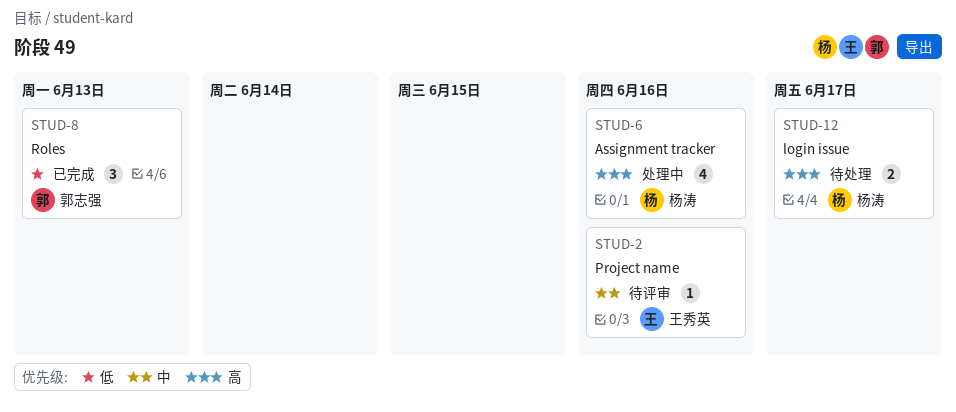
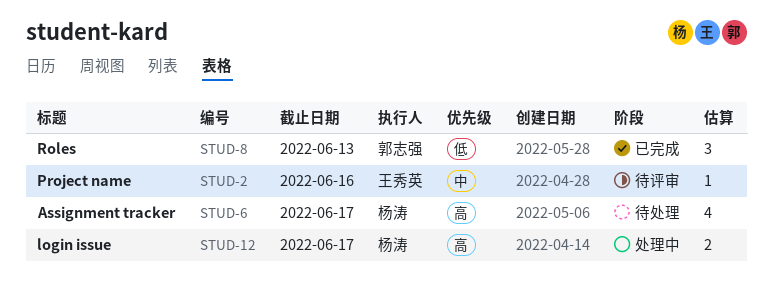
STUD-6, status: 处理中 -> 待处理
STUD-6, due: Jun 16 -> Jun 17
STUD-12, status: 待处理 -> 处理中

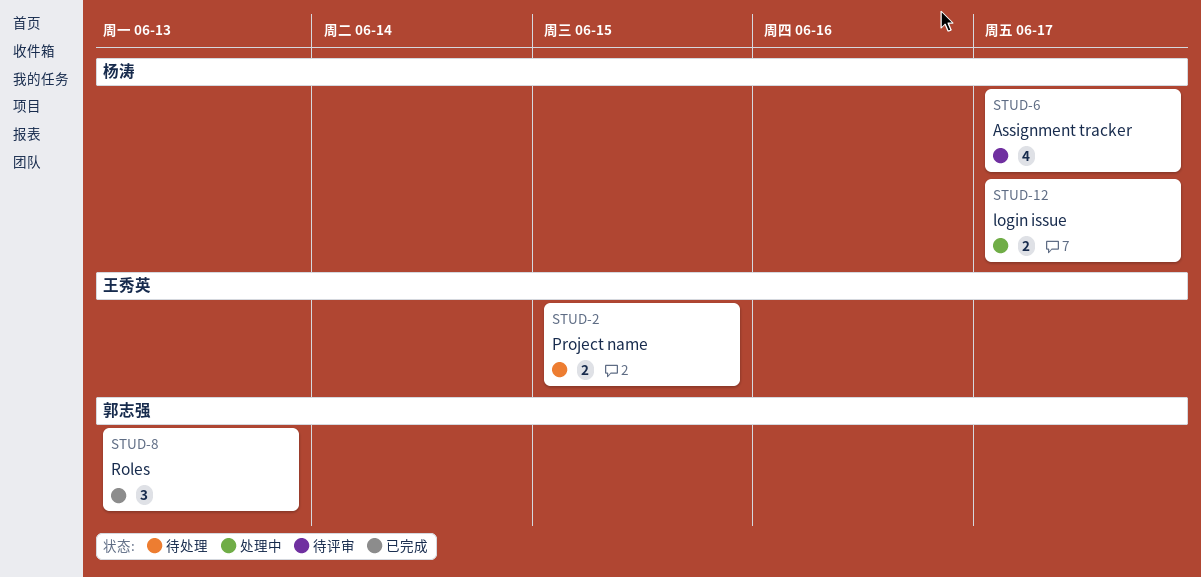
STUD-2, status: 待评审 -> 待处理
STUD-2, estimate: 1 -> 2
STUD-2, due: Jun 16 -> Jun 15
STUD-6, status: 待处理 -> 待评审

